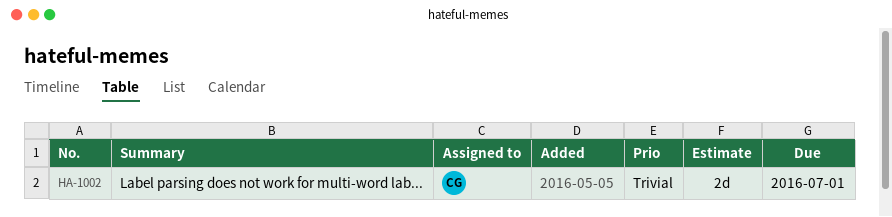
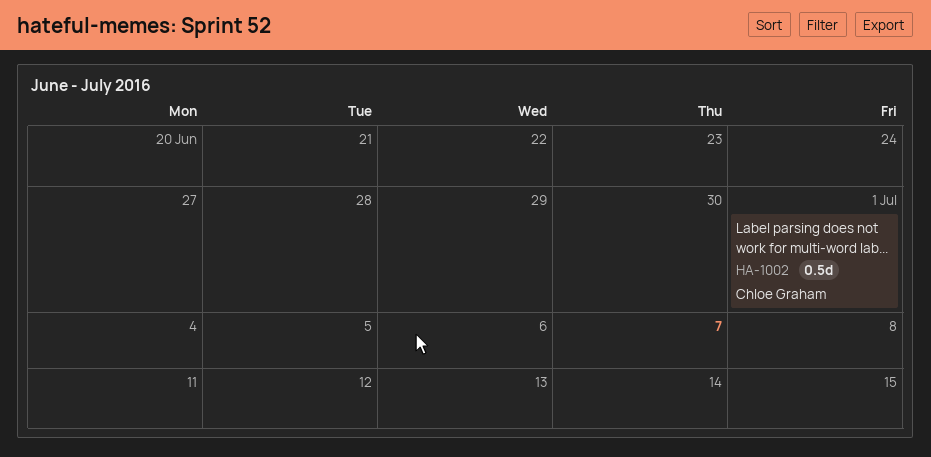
HA-1002, estimate: 2d -> 0.5d

